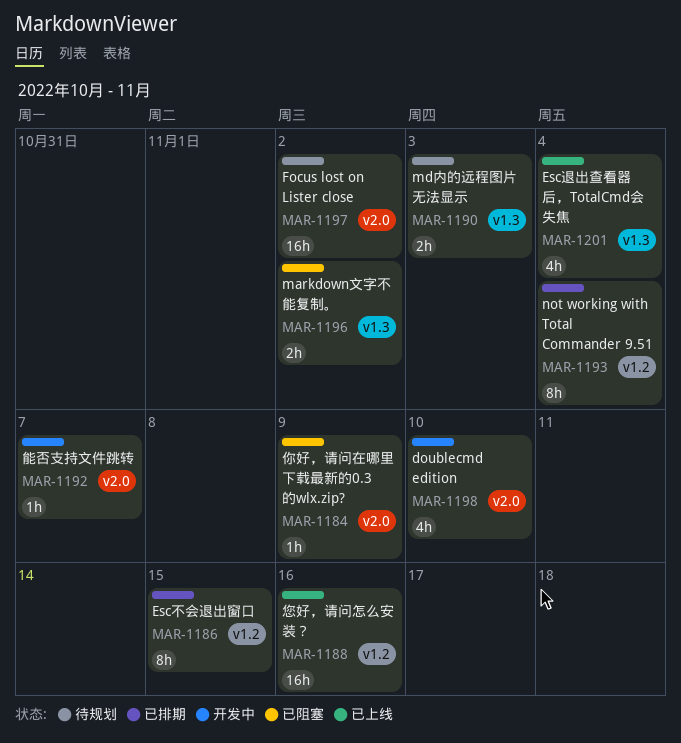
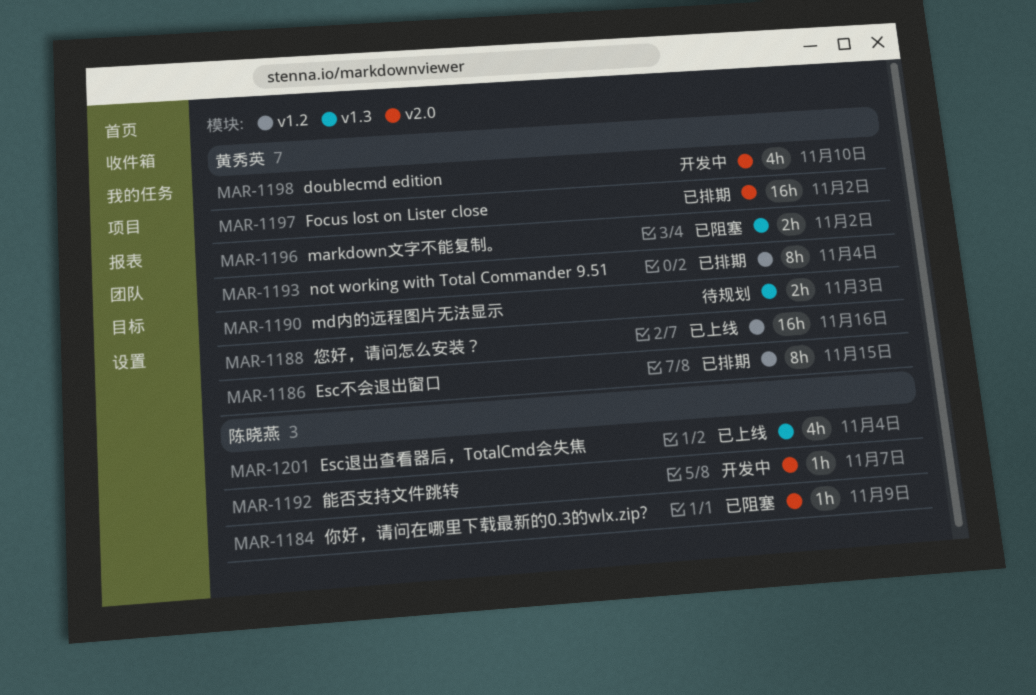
MAR-1197, status: 待规划 -> 已排期

